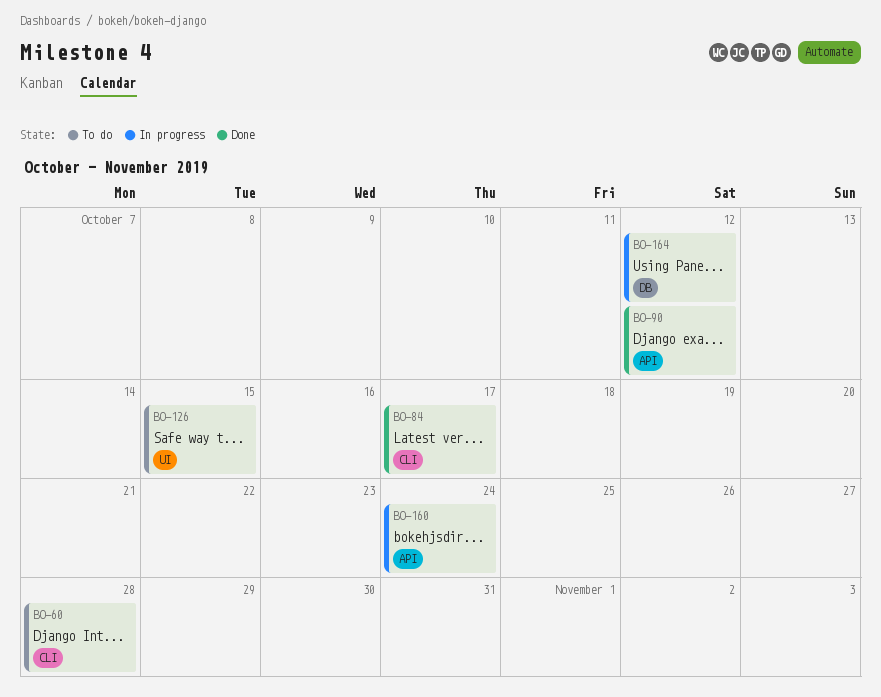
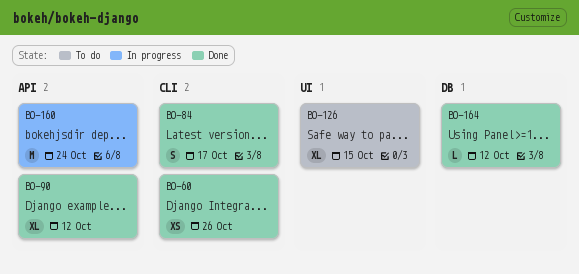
BO-60, status: To do -> Done
BO-60, due: Oct 28 -> Oct 26
BO-164, status: In progress -> Done

